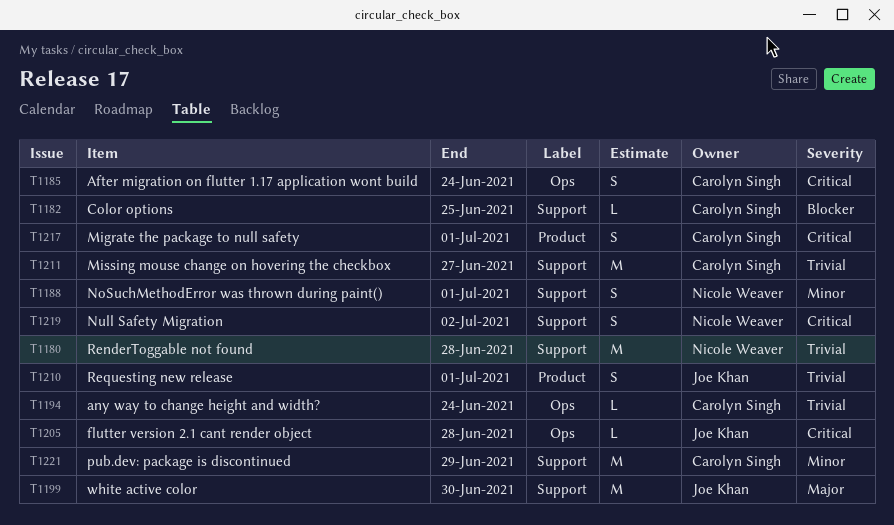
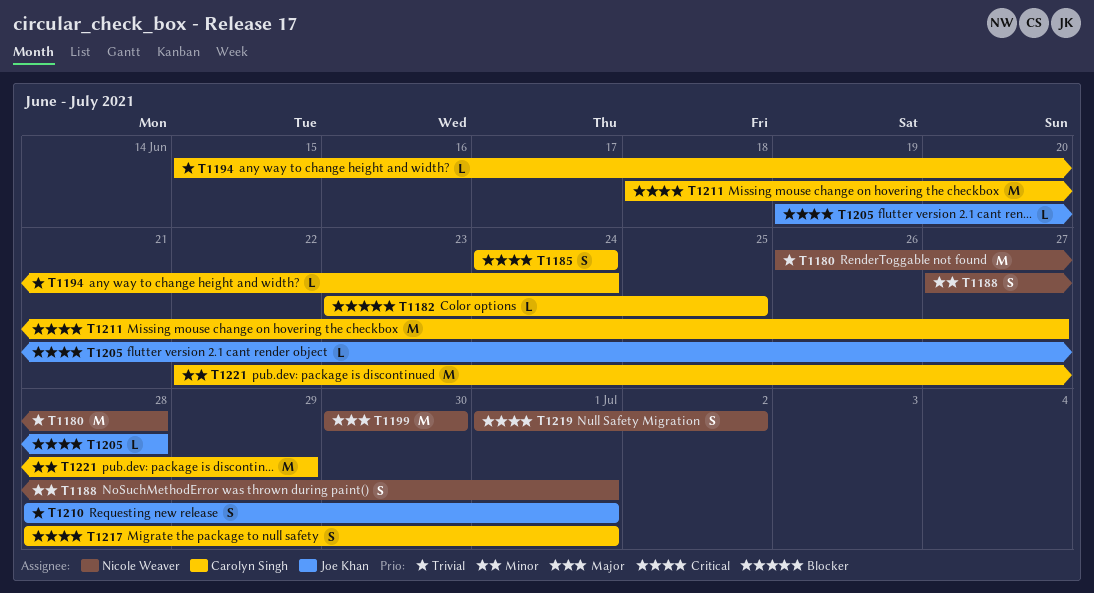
T1199, owner: Joe Khan -> Nicole Weaver
T1211, priority: Trivial -> Critical

